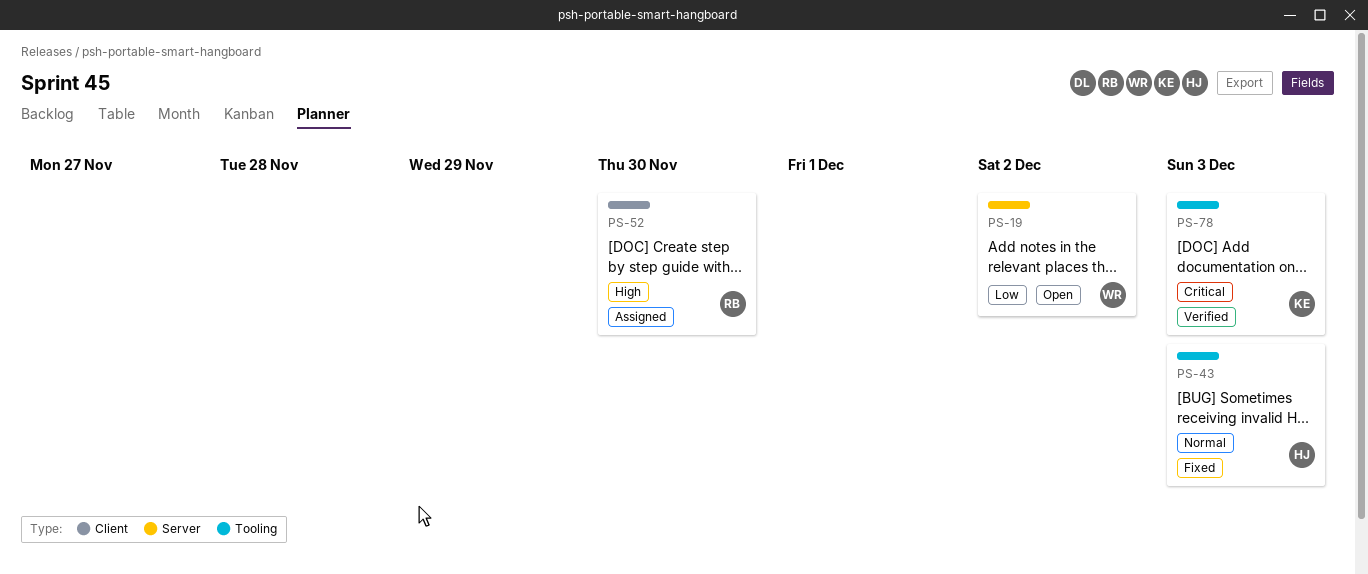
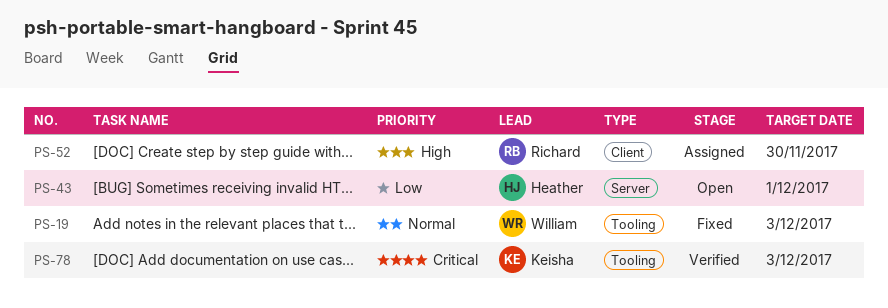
PS-19, status: Open -> Fixed
PS-19, priority: Low -> Normal
PS-19, label: Server -> Tooling
PS-19, due: Dec 2 -> Dec 3
PS-43, status: Fixed -> Open
PS-43, priority: Normal -> Low
PS-43, label: Tooling -> Server
PS-43, due: Dec 3 -> Dec 1

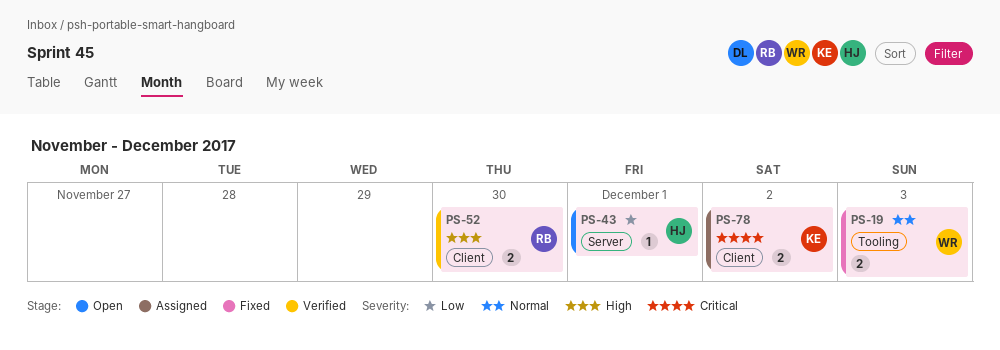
PS-52, status: Assigned -> Verified
PS-78, status: Verified -> Assigned
PS-78, label: Tooling -> Client
PS-78, due: Dec 3 -> Dec 2

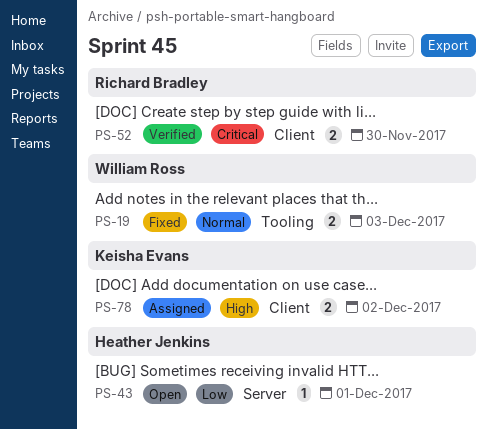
PS-52, priority: High -> Critical
PS-78, priority: Critical -> High

